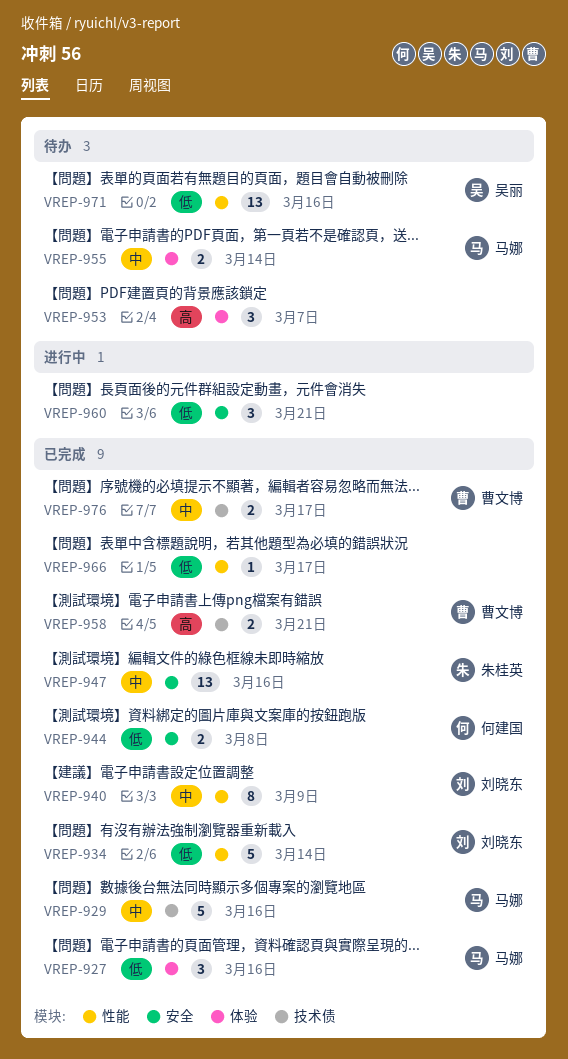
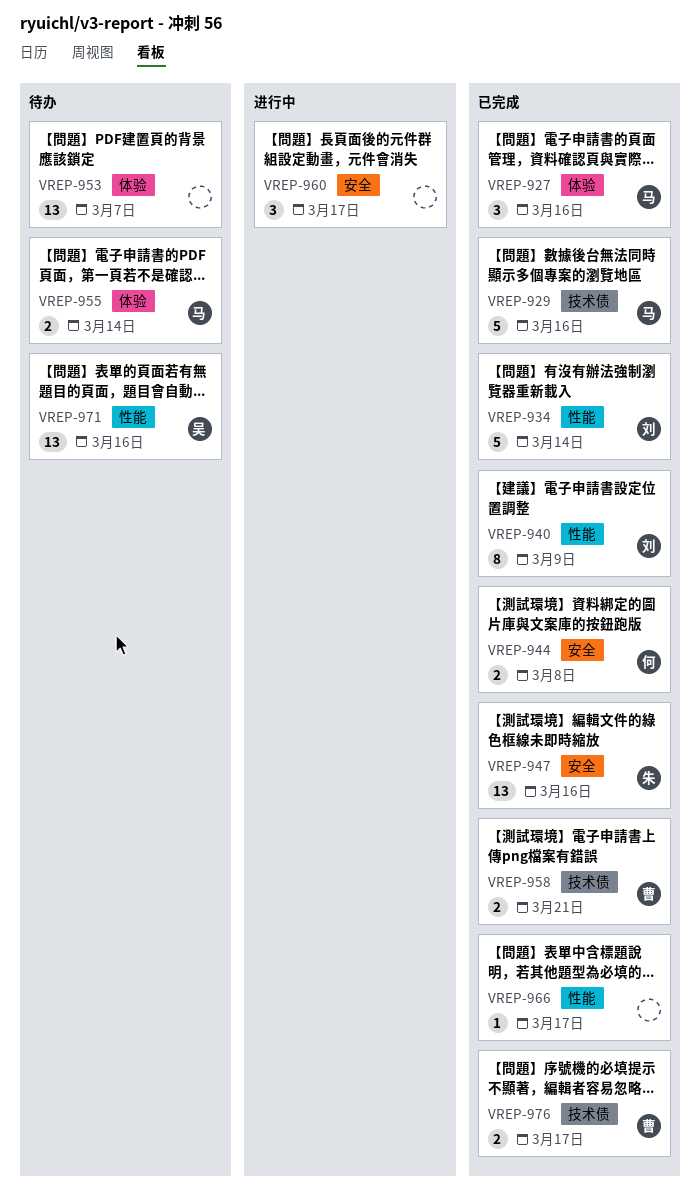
VREP-953, estimate: 3 -> 13
VREP-960, due: Mar 21 -> Mar 17

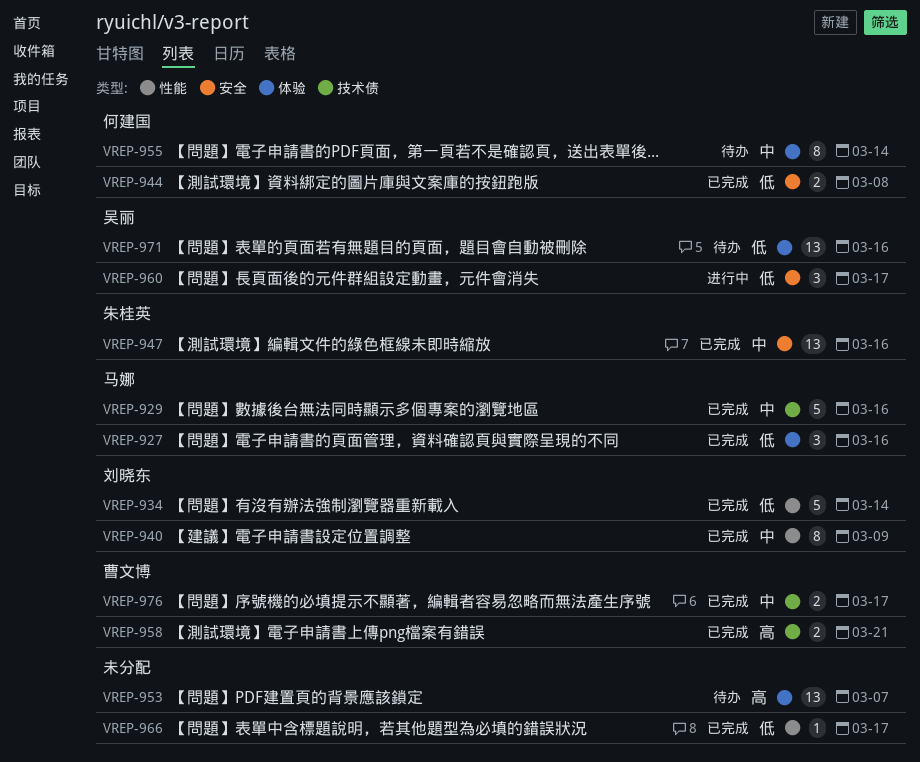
VREP-955, owner: 马娜 -> 何建国
VREP-955, estimate: 2 -> 8
VREP-960, owner: none -> 吴丽
VREP-971, label: 性能 -> 体验

